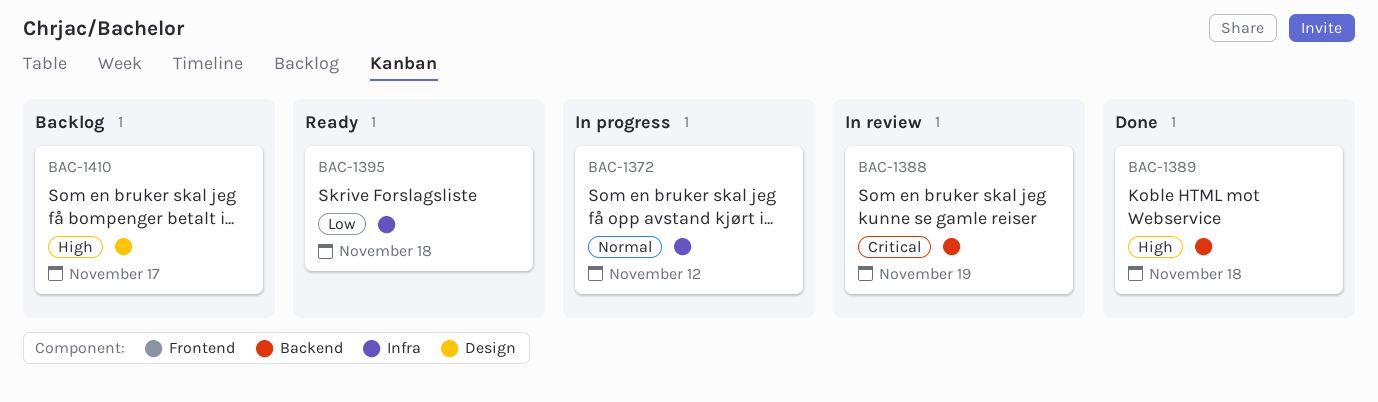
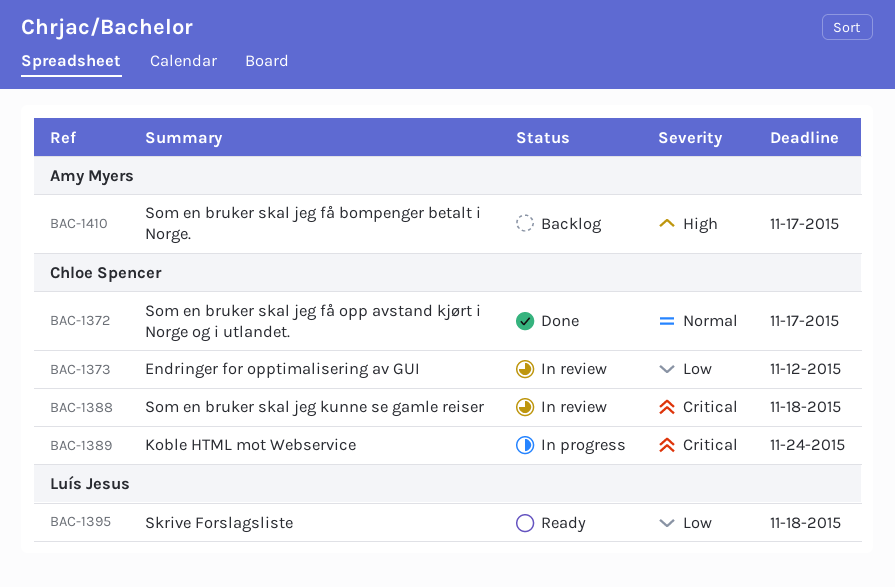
BAC-1372, status: In progress -> Done
BAC-1372, due: Nov 12 -> Nov 17
BAC-1373: none -> present
BAC-1388, due: Nov 19 -> Nov 18
BAC-1389, status: Done -> In progress
BAC-1389, priority: High -> Critical
BAC-1389, due: Nov 18 -> Nov 24

